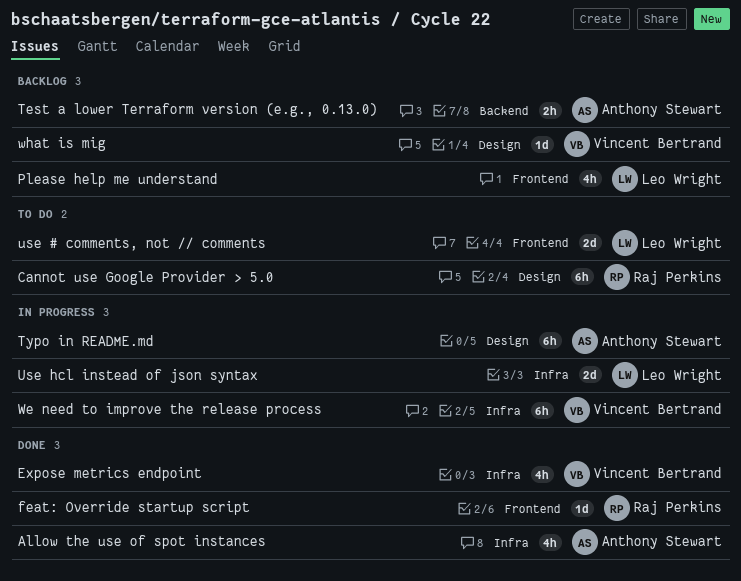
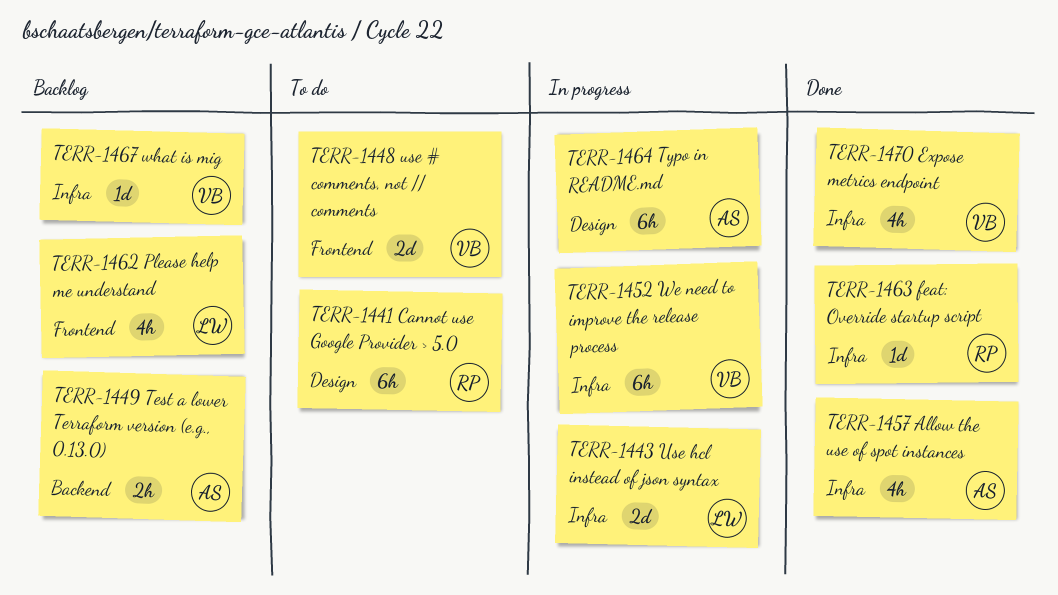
feat: Override startup script, label: Frontend -> Infra
use # comments, not // comments, owner: Leo Wright -> Vincent Bertrand
what is mig, label: Design -> Infra

